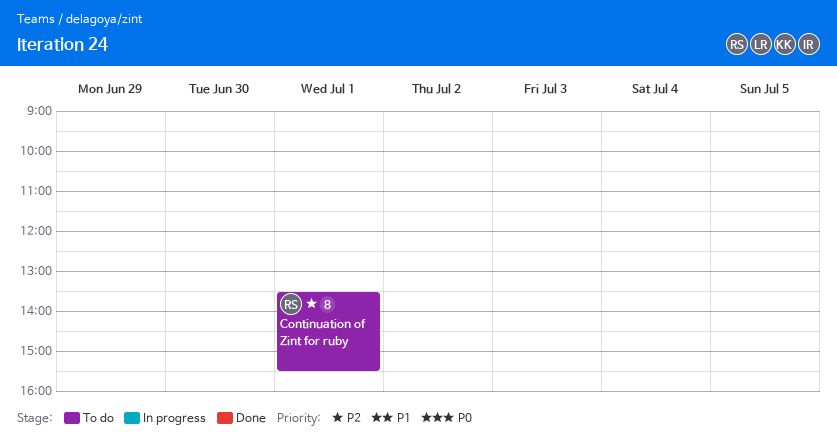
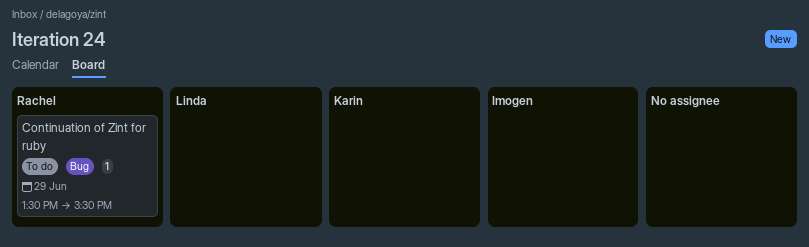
Continuation of Zint for ruby, estimate: 8 -> 1
Continuation of Zint for ruby, day: Jul 1 -> Jun 29

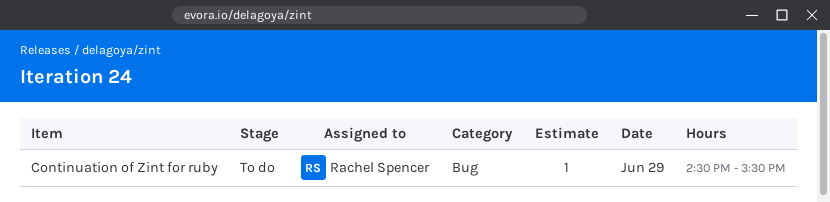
Continuation of Zint for ruby, begins: 13:30 -> 14:30

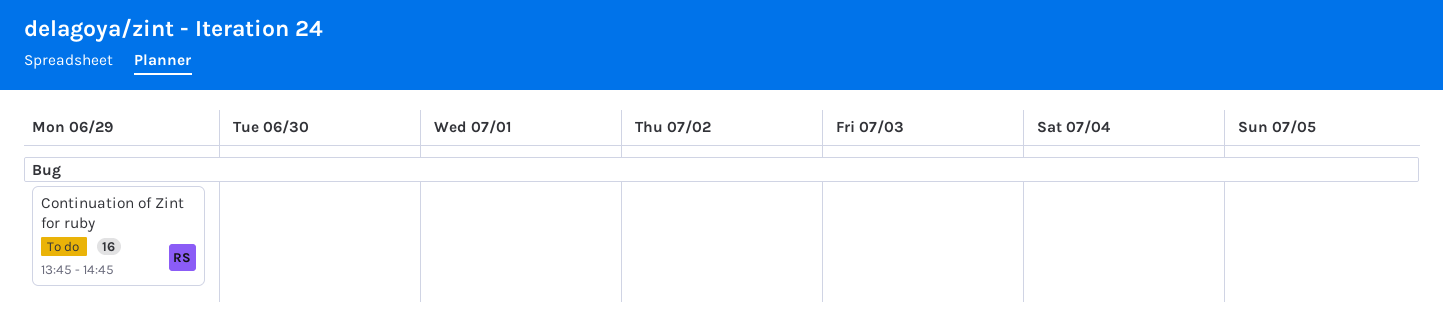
Continuation of Zint for ruby, estimate: 1 -> 16
Continuation of Zint for ruby, begins: 14:30 -> 13:45
Continuation of Zint for ruby, ends: 15:30 -> 14:45

